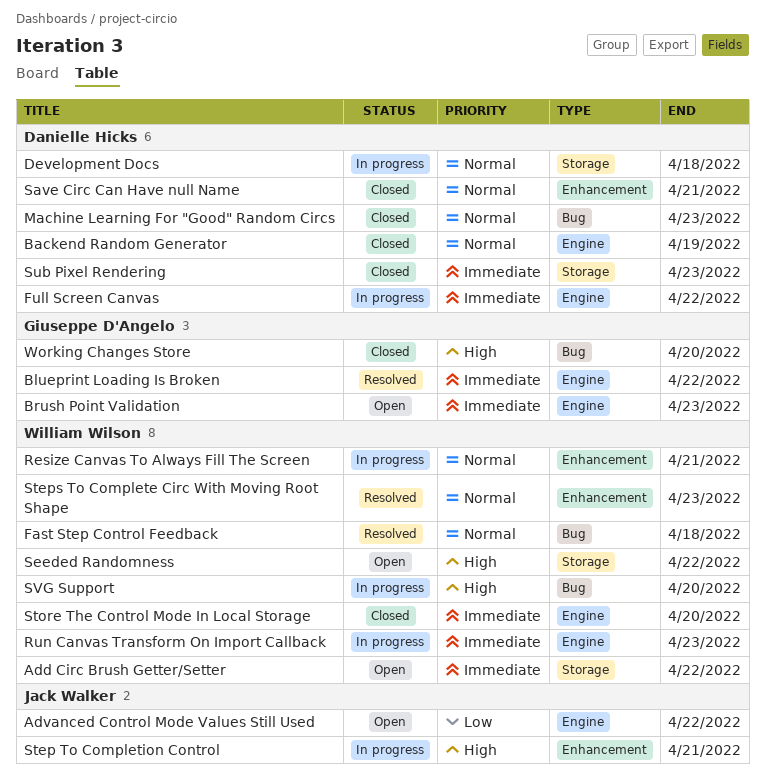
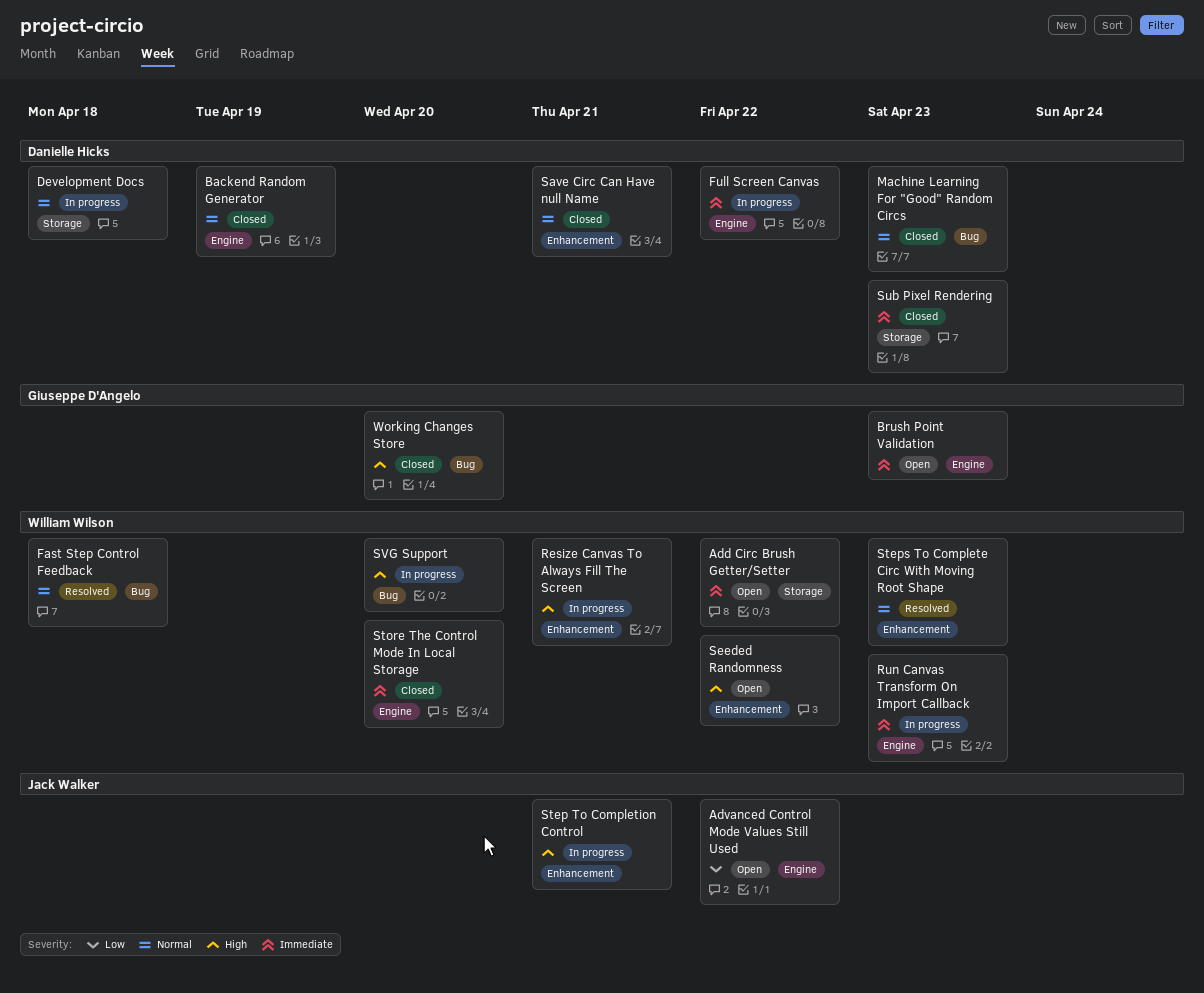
Blueprint Loading Is Broken: present -> none
Resize Canvas To Always Fill The Screen, priority: Normal -> High
Seeded Randomness, label: Storage -> Enhancement

